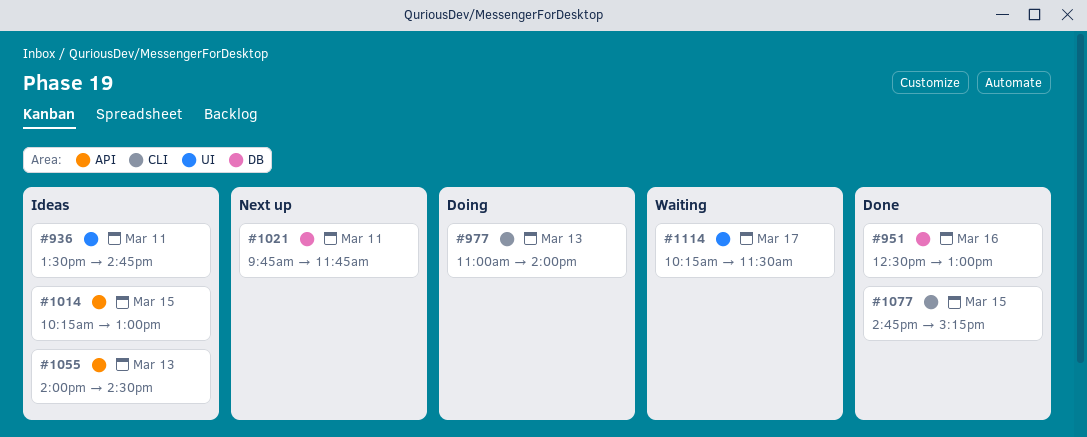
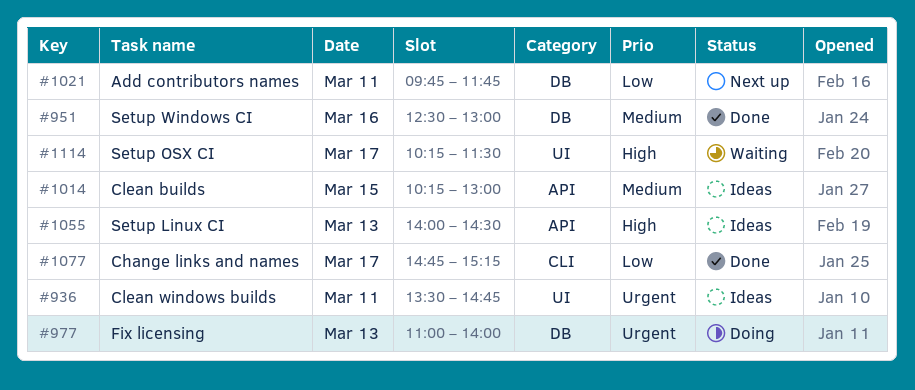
#977, label: CLI -> DB
#1077, day: Mar 15 -> Mar 17

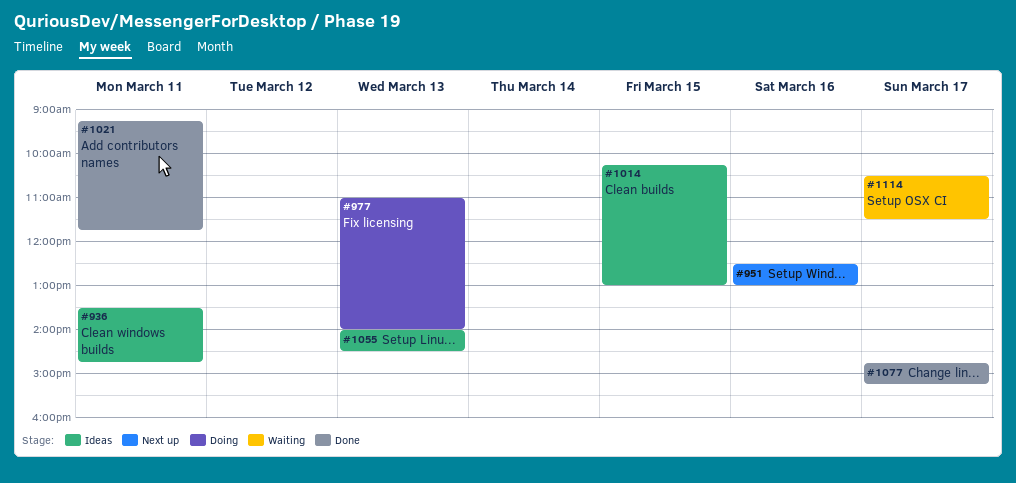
#951, status: Done -> Next up
#1021, status: Next up -> Done
#1021, begins: 09:45 -> 09:15
#1114, begins: 10:15 -> 10:30

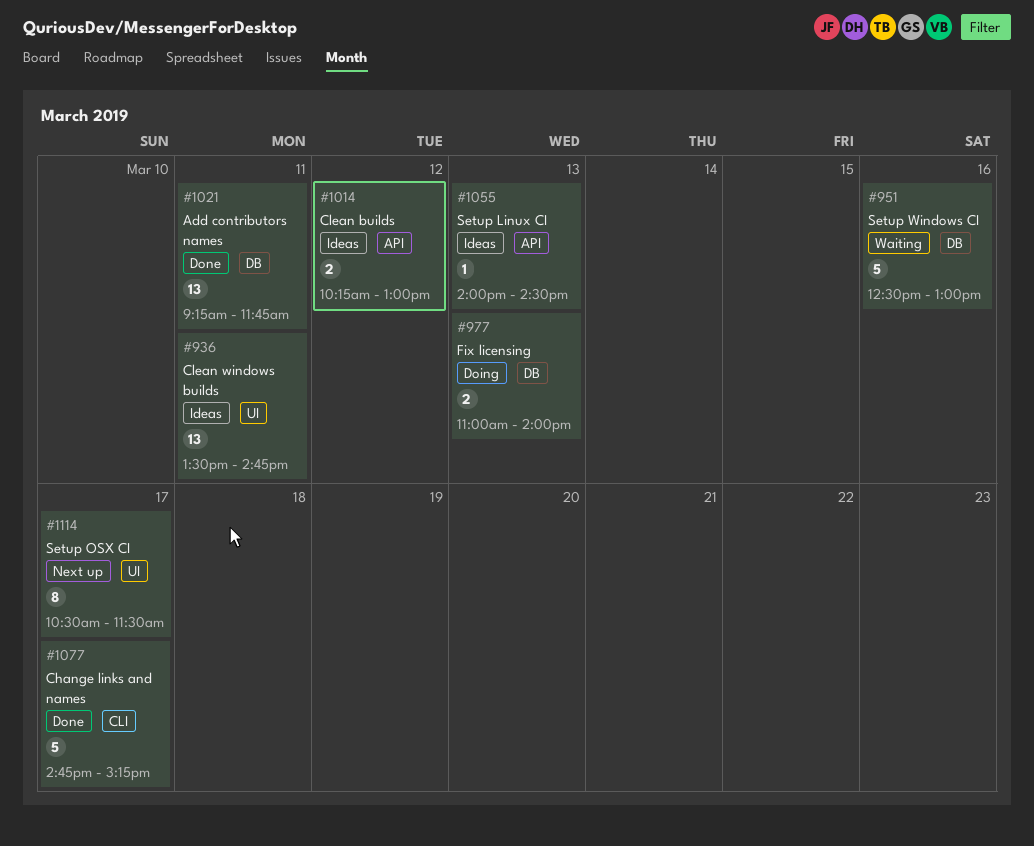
#951, status: Next up -> Waiting
#1014, day: Mar 15 -> Mar 12
#1114, status: Waiting -> Next up

